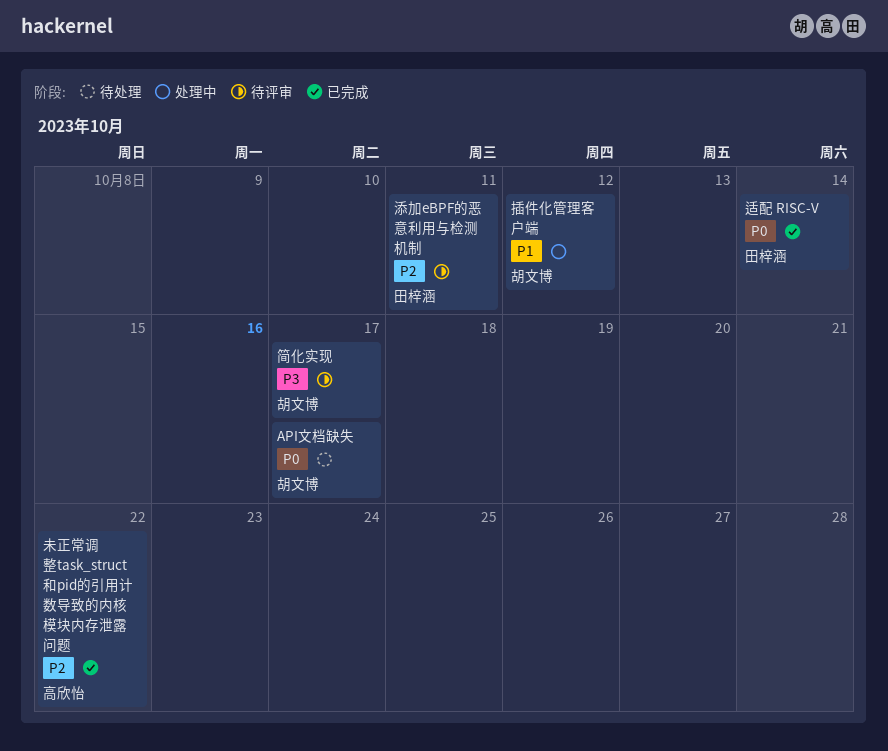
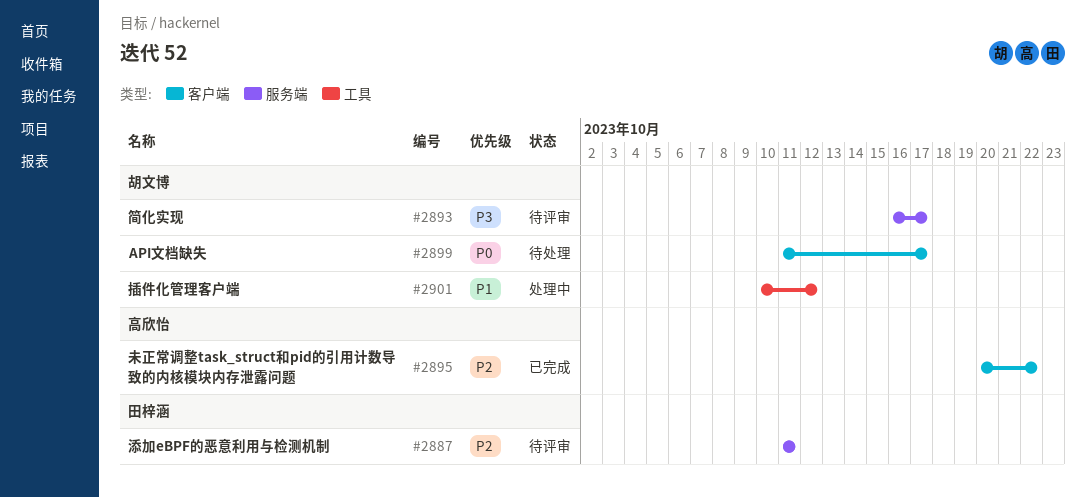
适配 RISC-V: present -> none

